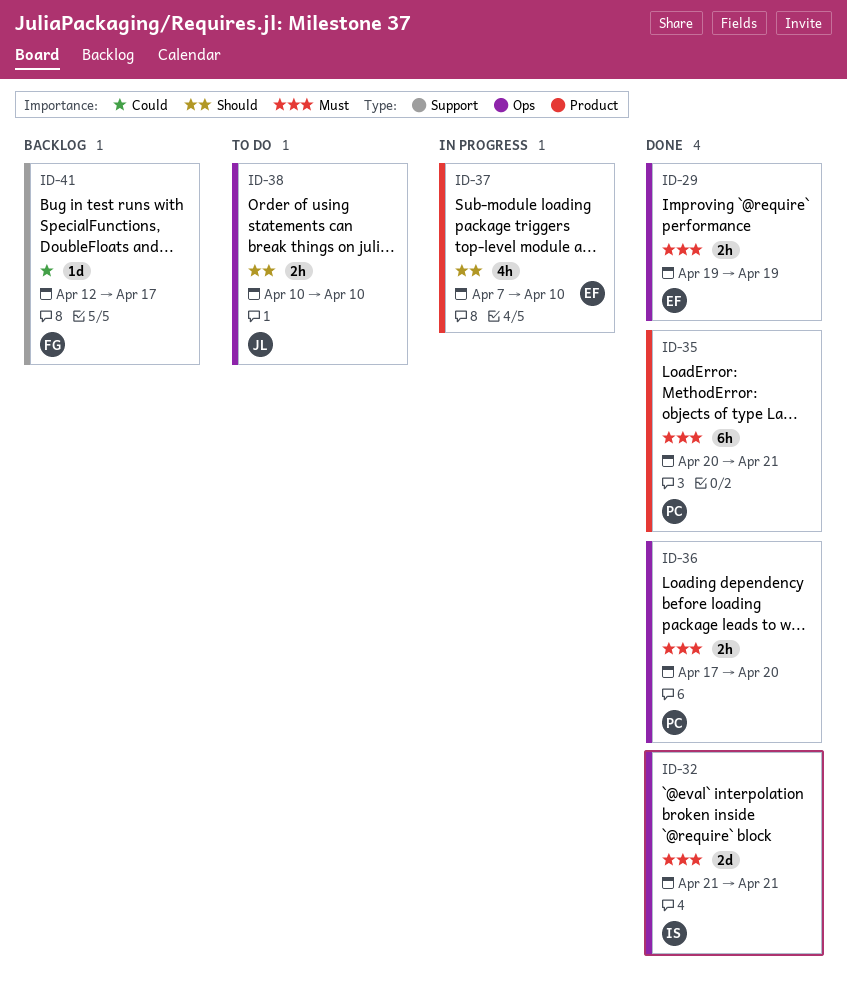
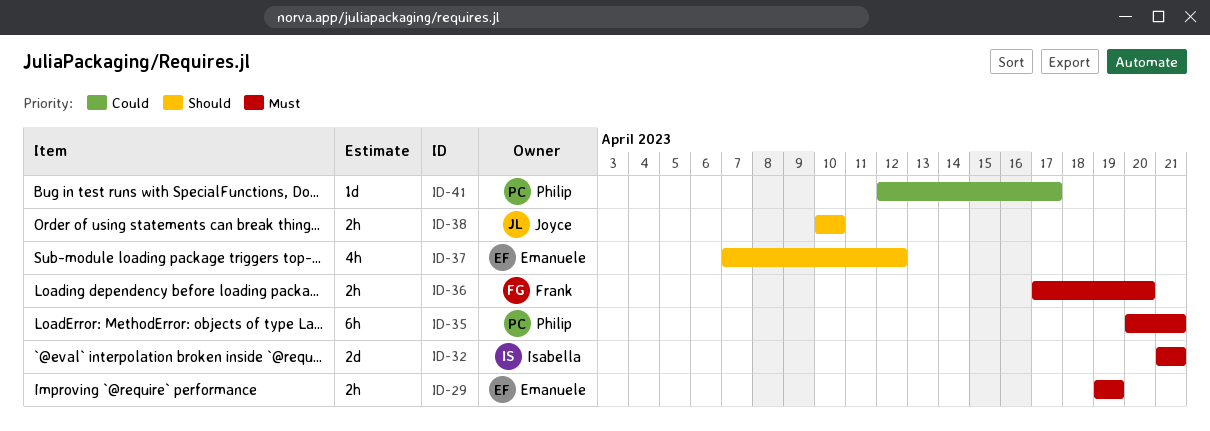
ID-36, owner: Philip -> Frank
ID-37, due: Apr 10 -> Apr 12
ID-41, owner: Frank -> Philip

